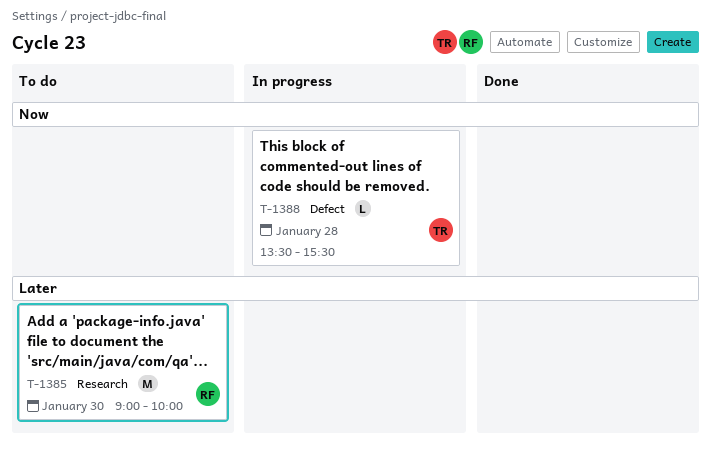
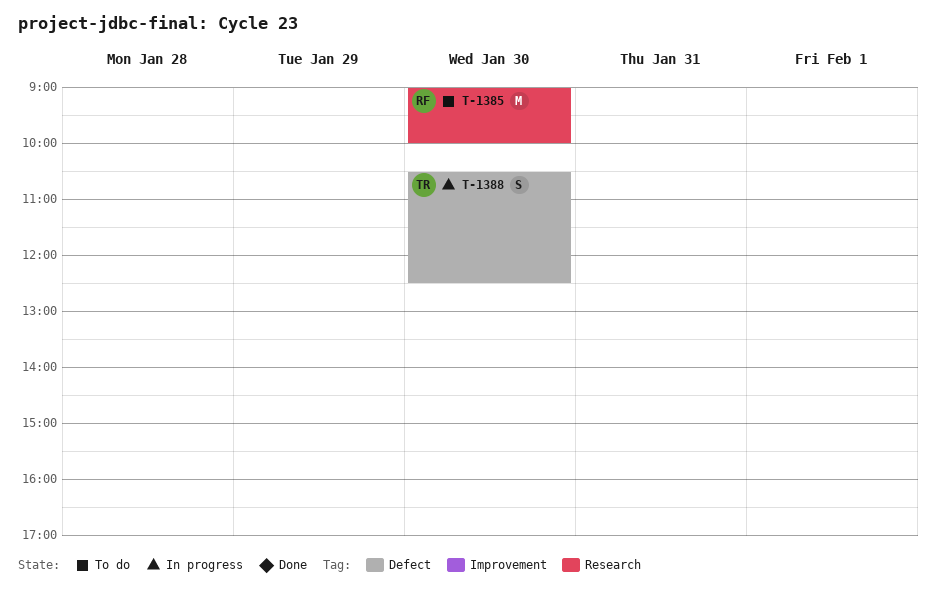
T-1388, estimate: L -> S
T-1388, day: Jan 28 -> Jan 30
T-1388, begins: 13:30 -> 10:30
T-1388, ends: 15:30 -> 12:30

